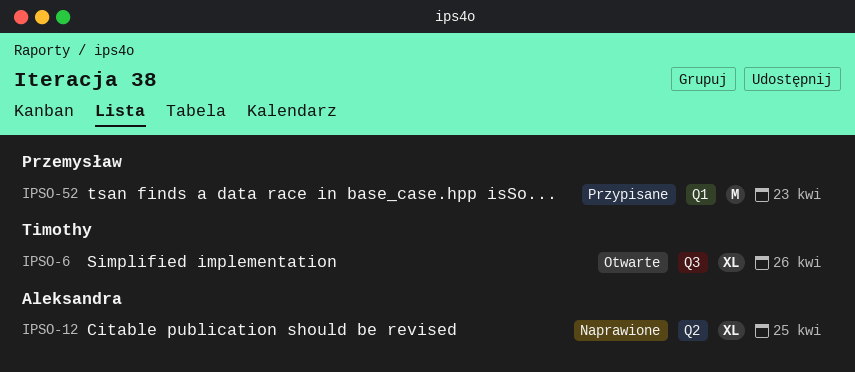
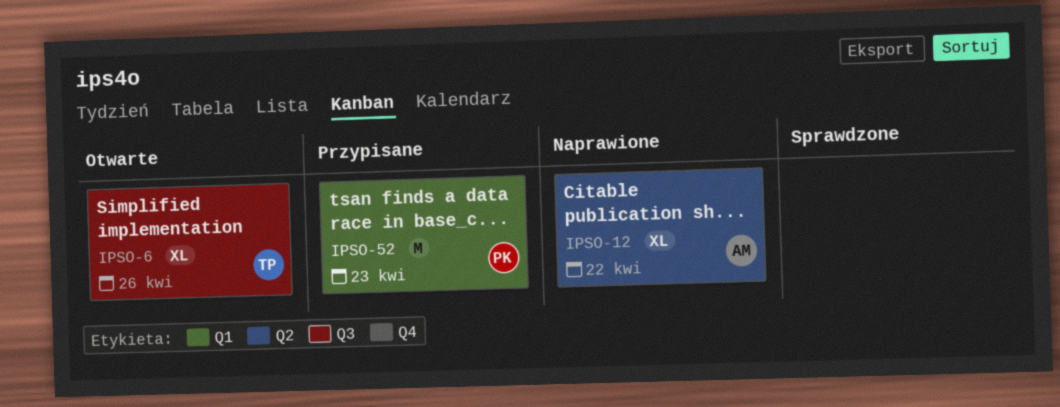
IPSO-12, due: Apr 25 -> Apr 22

